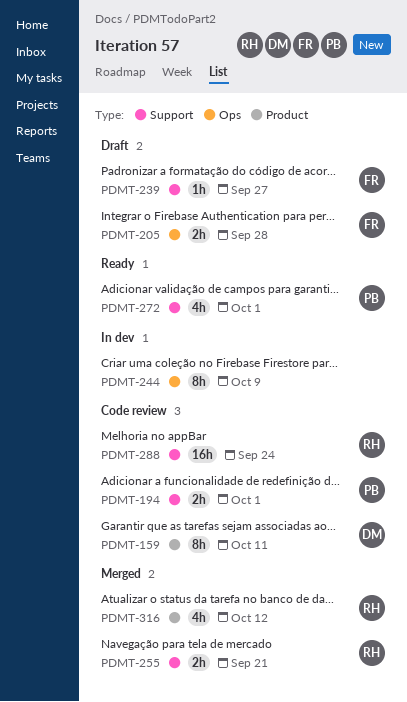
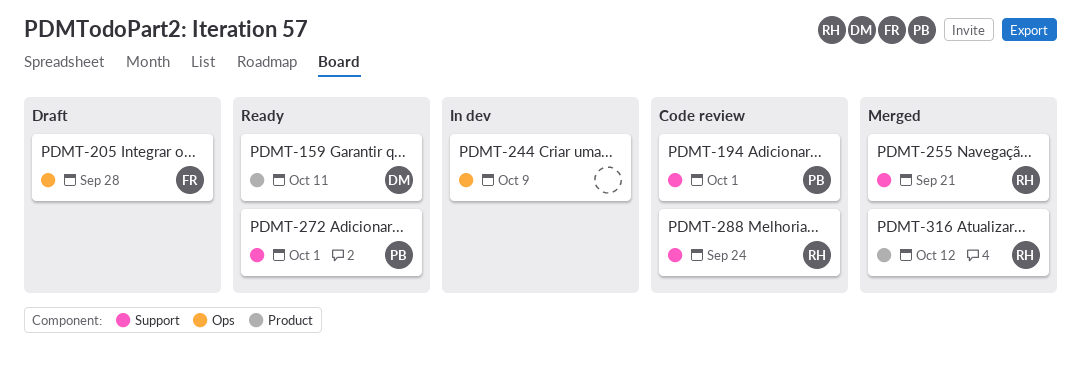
PDMT-159, status: Code review -> Ready
PDMT-239: present -> none

